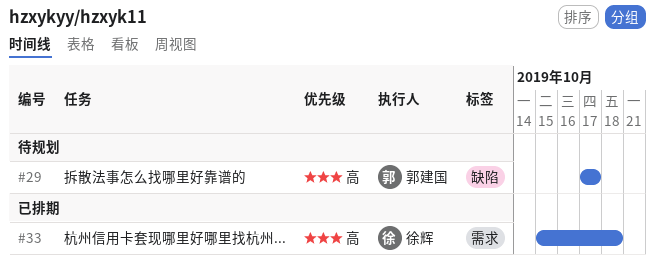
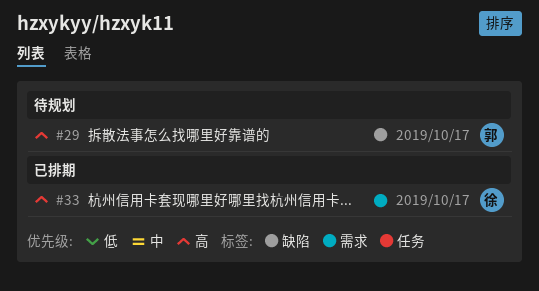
#33, due: Oct 18 -> Oct 17

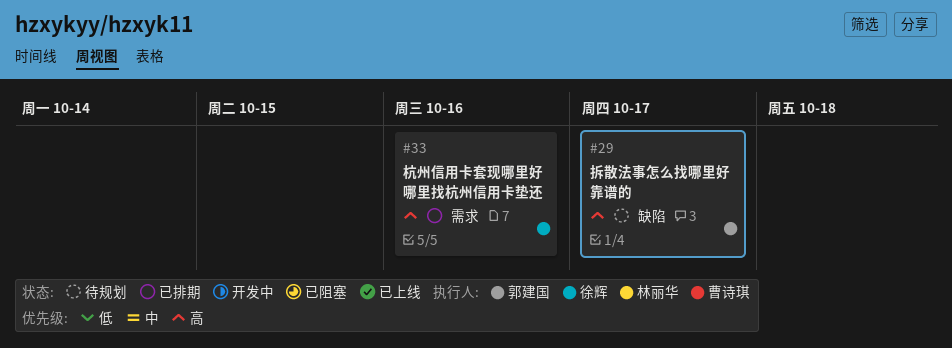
#33, due: Oct 17 -> Oct 16

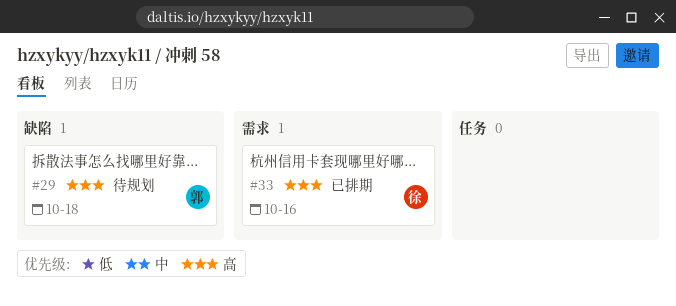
#29, due: Oct 17 -> Oct 18

